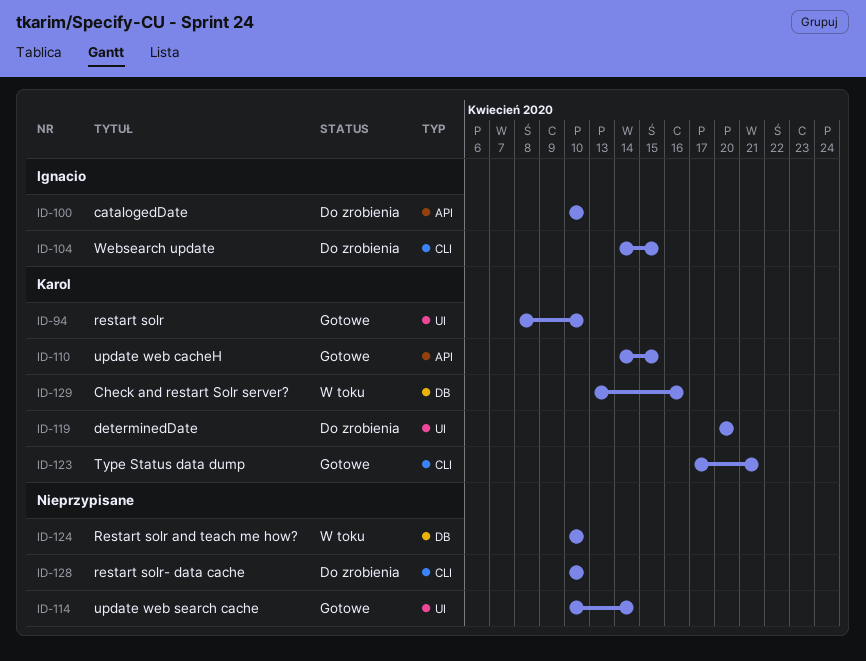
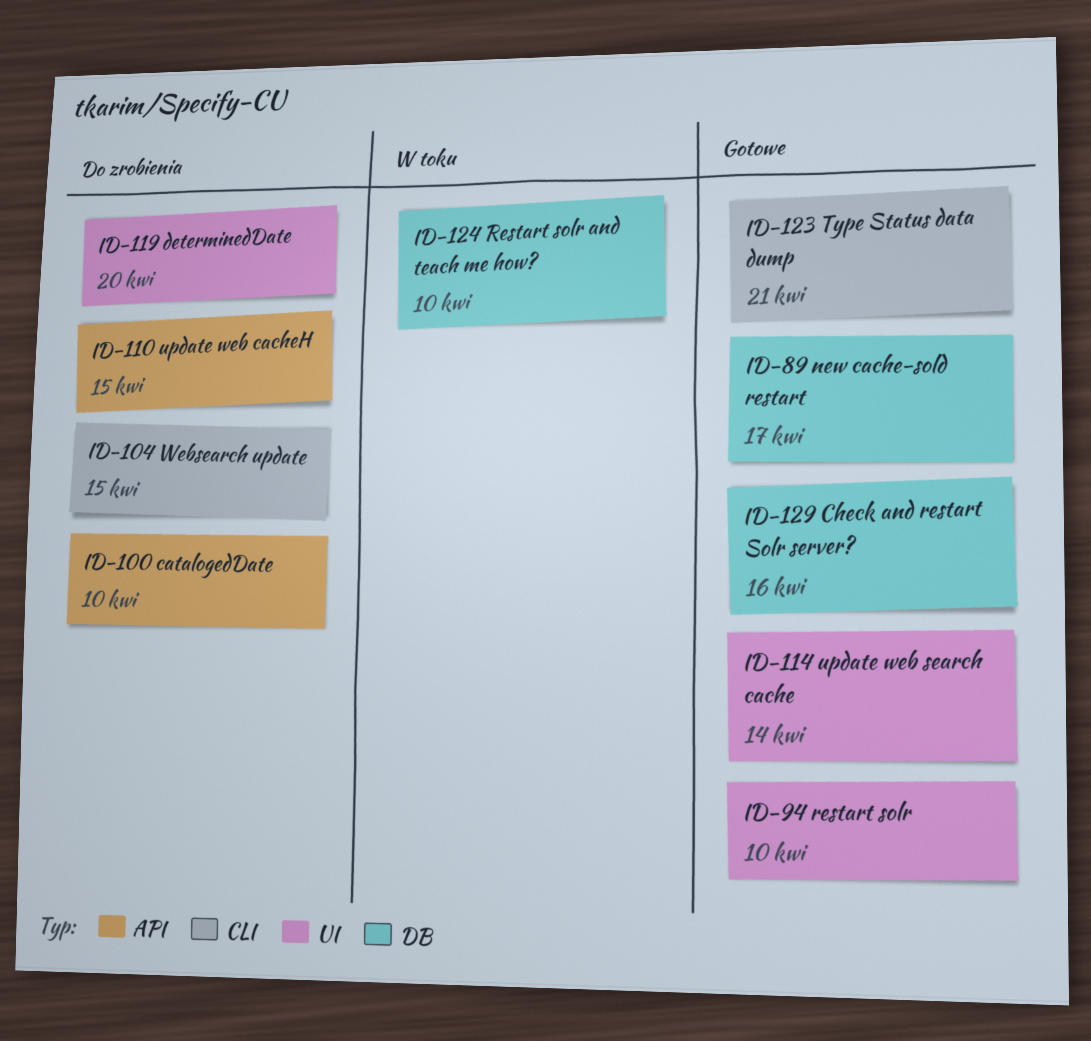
ID-89: none -> present
ID-110, status: Gotowe -> Do zrobienia
ID-128: present -> none
ID-129, status: W toku -> Gotowe

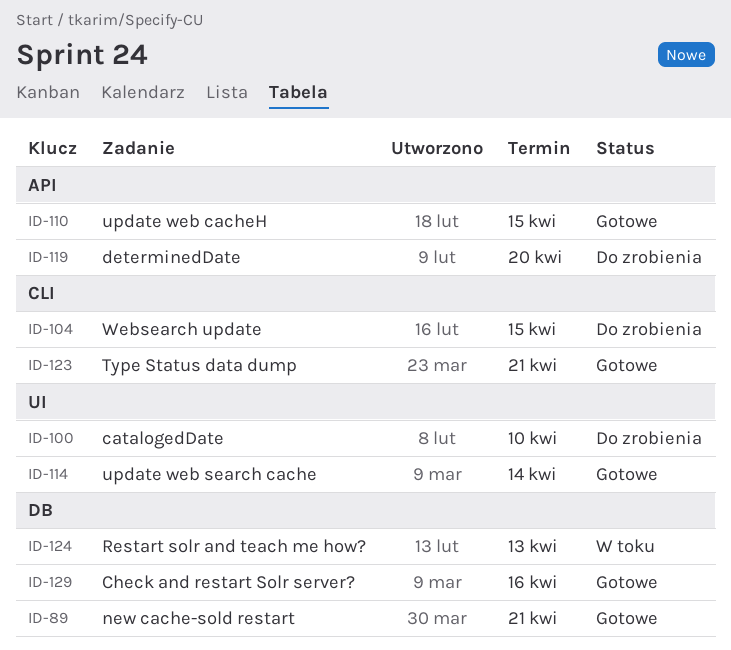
ID-89, due: Apr 17 -> Apr 21
ID-94: present -> none
ID-100, label: API -> UI
ID-110, status: Do zrobienia -> Gotowe
ID-119, label: UI -> API
ID-124, due: Apr 10 -> Apr 13

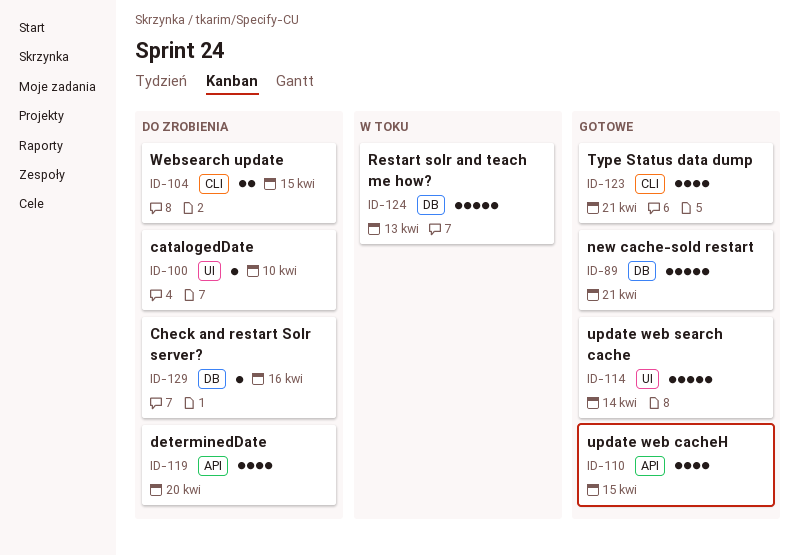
ID-129, status: Gotowe -> Do zrobienia

